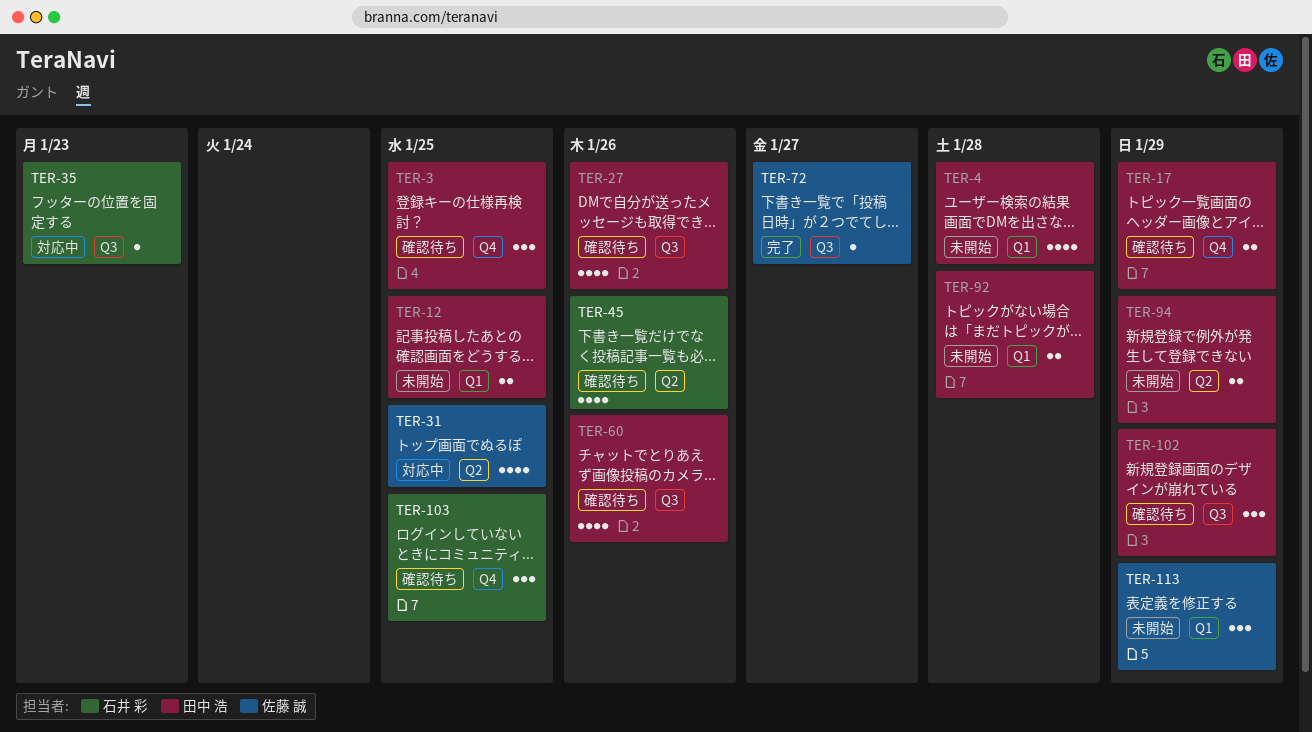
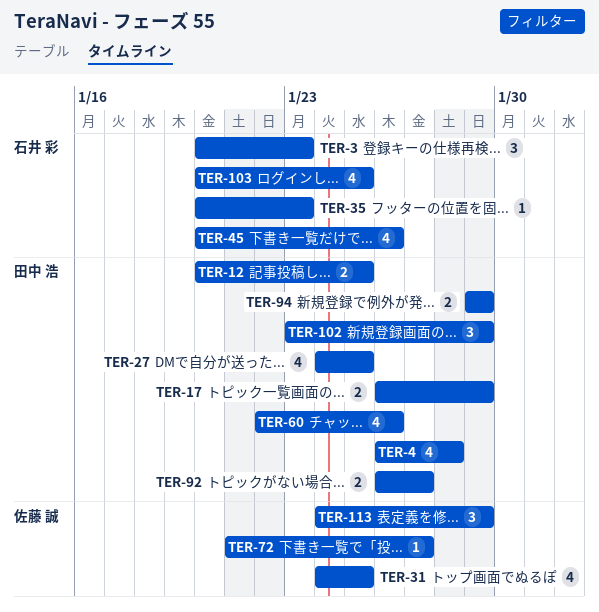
TER-3, owner: 田中 浩 -> 石井 彩
TER-3, due: Jan 25 -> Jan 23
TER-27, due: Jan 26 -> Jan 25
TER-92, due: Jan 28 -> Jan 27
TER-103, estimate: 3 -> 4

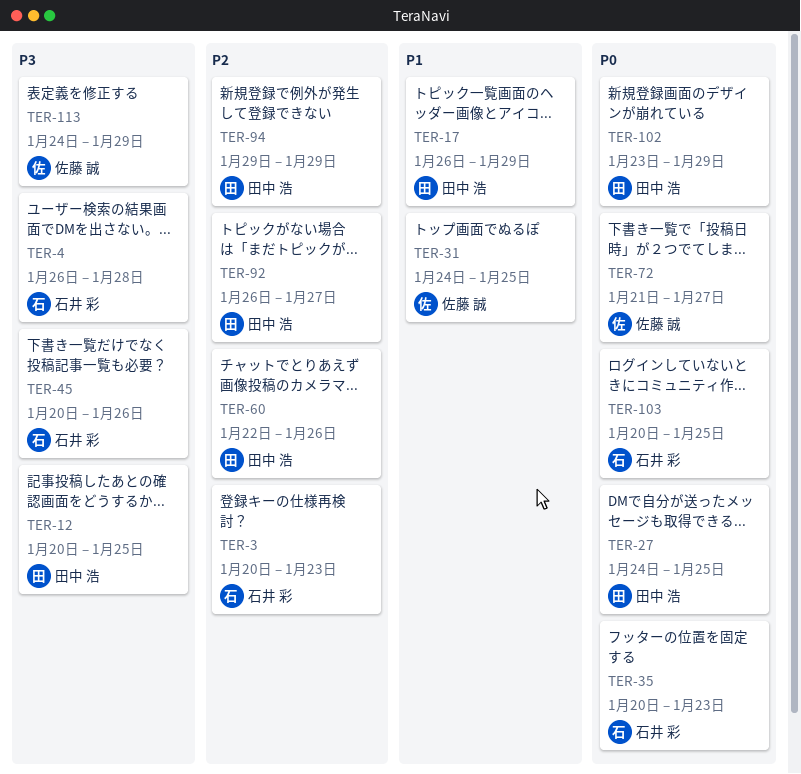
TER-4, owner: 田中 浩 -> 石井 彩

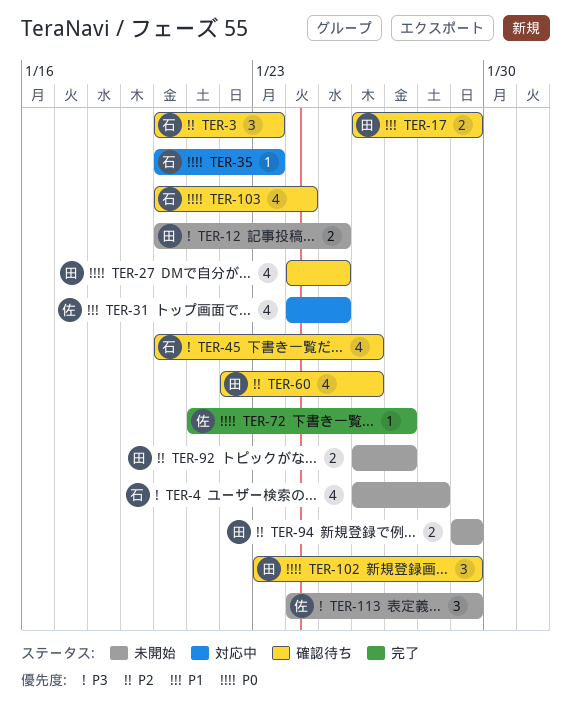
TER-103, due: Jan 25 -> Jan 24

